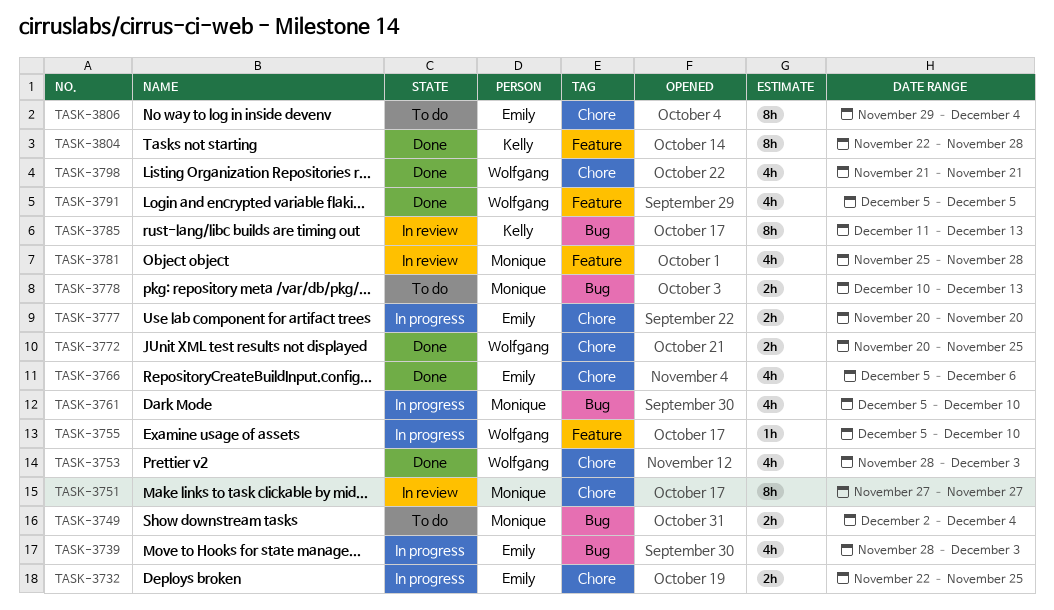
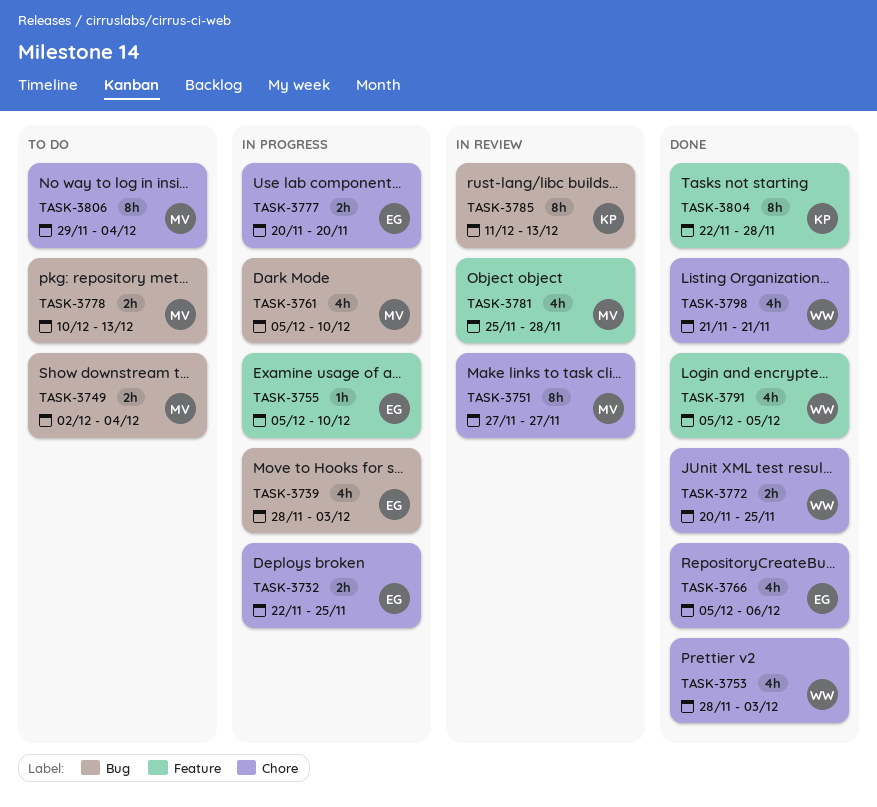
TASK-3755, owner: Wolfgang -> Emily
TASK-3806, owner: Emily -> Monique

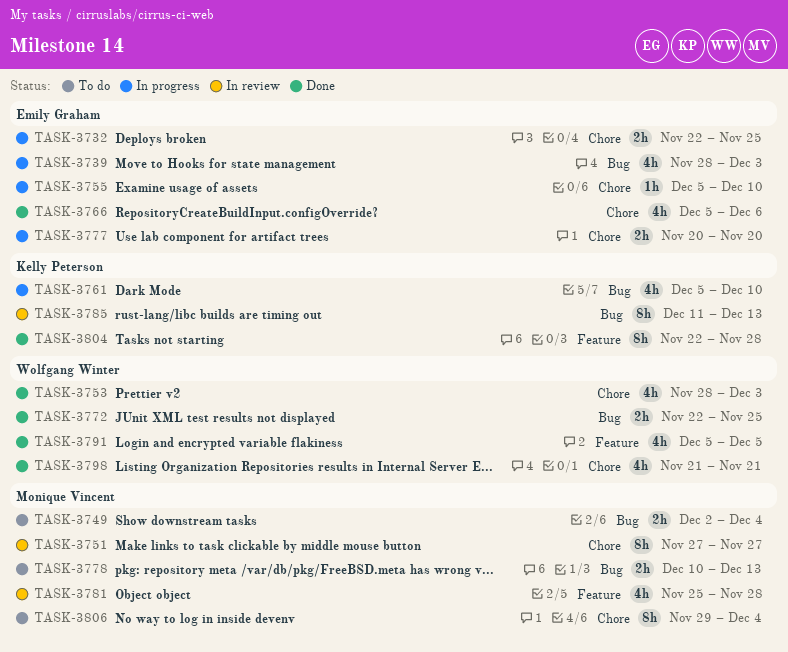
TASK-3755, label: Feature -> Chore
TASK-3761, owner: Monique Vincent -> Kelly Peterson
TASK-3772, label: Chore -> Bug
TASK-3772, start: Nov 20 -> Nov 22

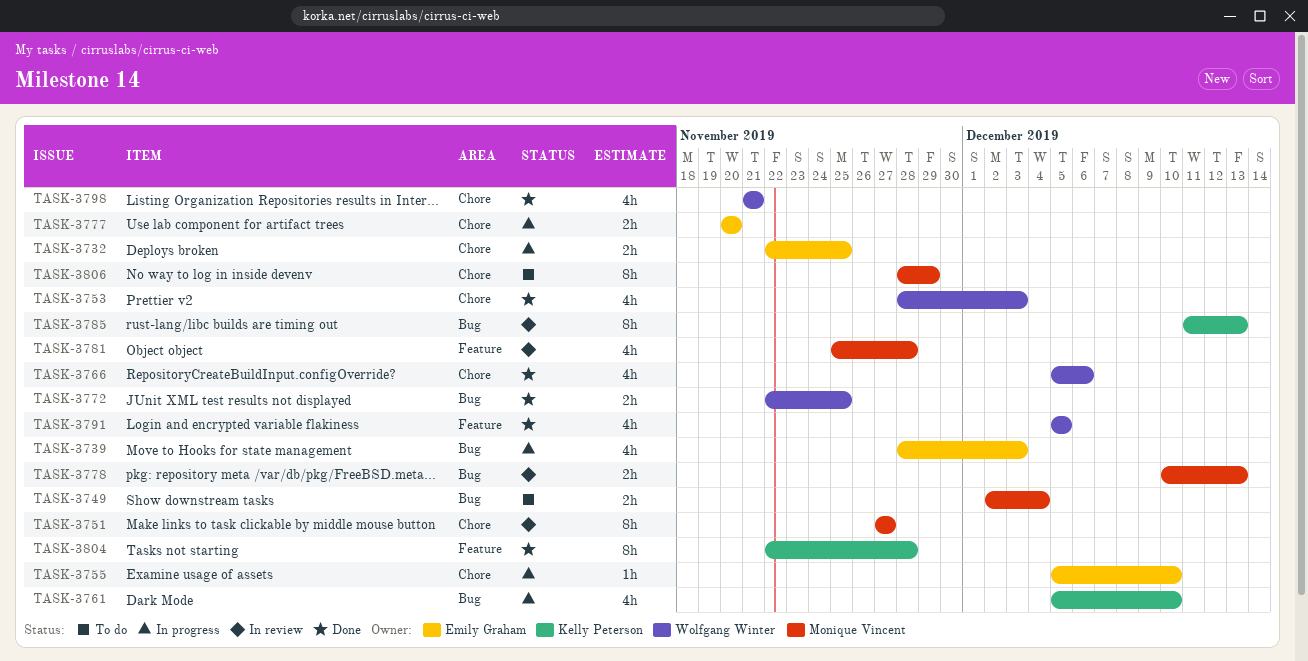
TASK-3766, owner: Emily Graham -> Wolfgang Winter
TASK-3778, status: To do -> In review
TASK-3806, start: Nov 29 -> Nov 28
TASK-3806, due: Dec 4 -> Nov 29

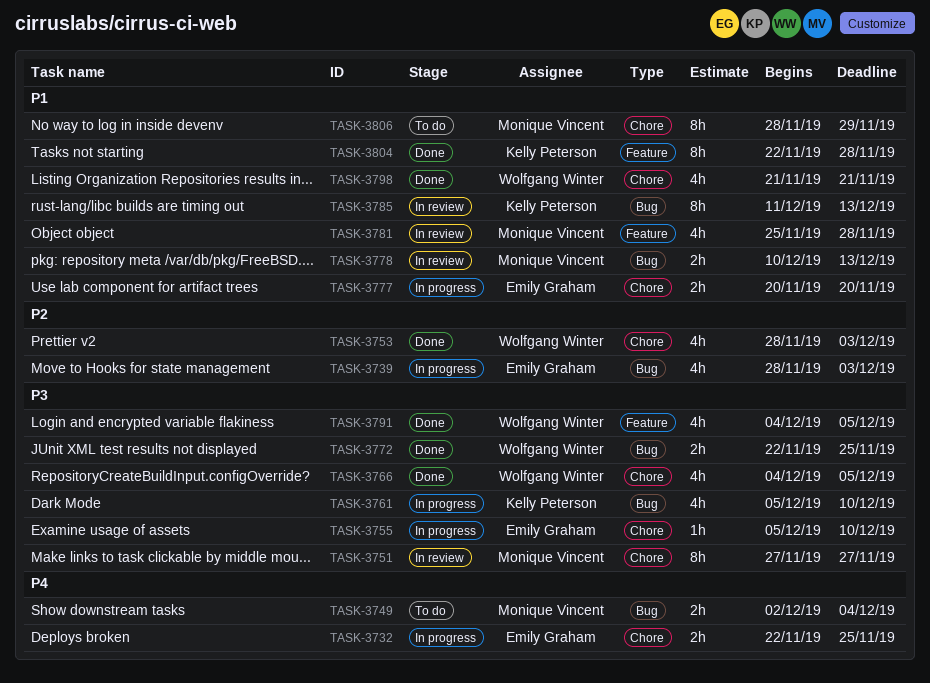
TASK-3766, start: Dec 5 -> Dec 4
TASK-3766, due: Dec 6 -> Dec 5
TASK-3791, start: Dec 5 -> Dec 4

